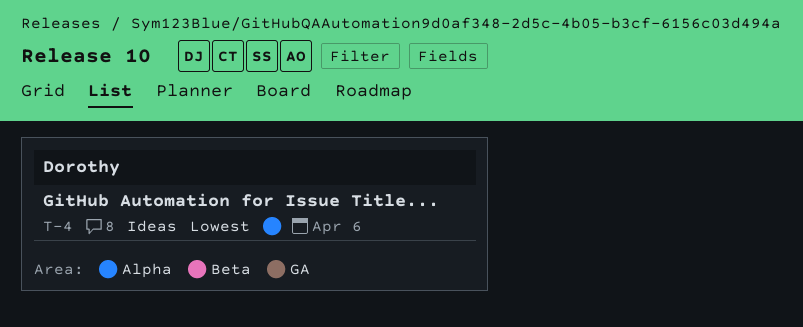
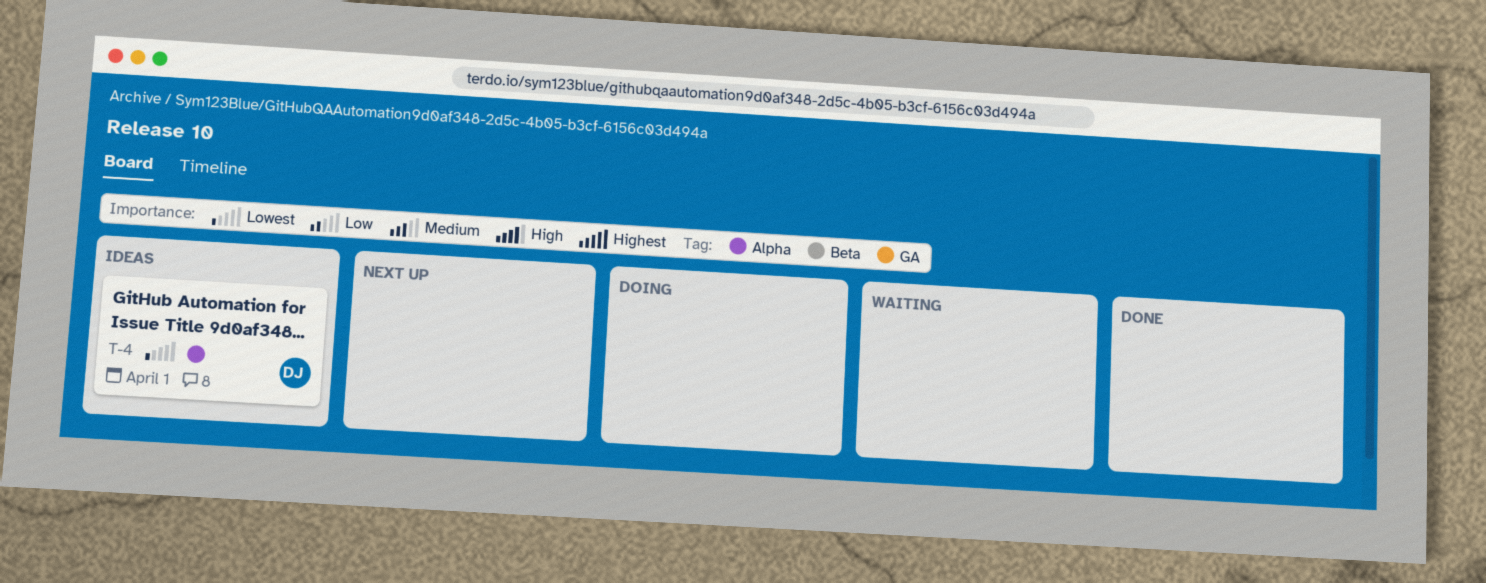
T-4, due: Apr 6 -> Apr 1

